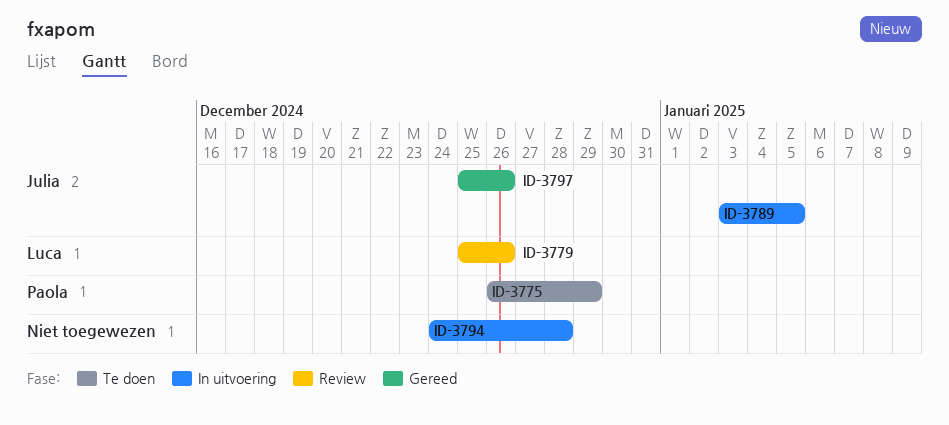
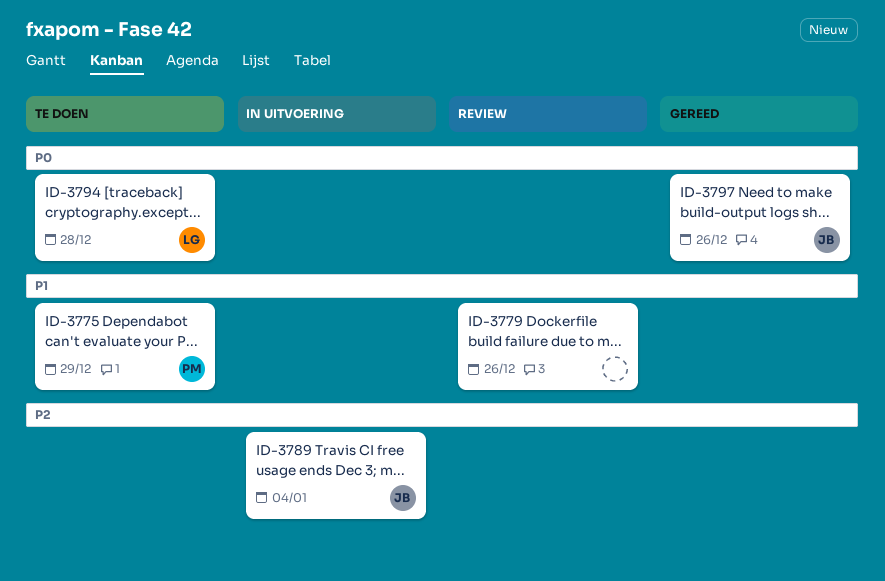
ID-3779, owner: Luca -> none
ID-3789, due: Jan 5 -> Jan 4
ID-3794, status: In uitvoering -> Te doen
ID-3794, owner: none -> Luca

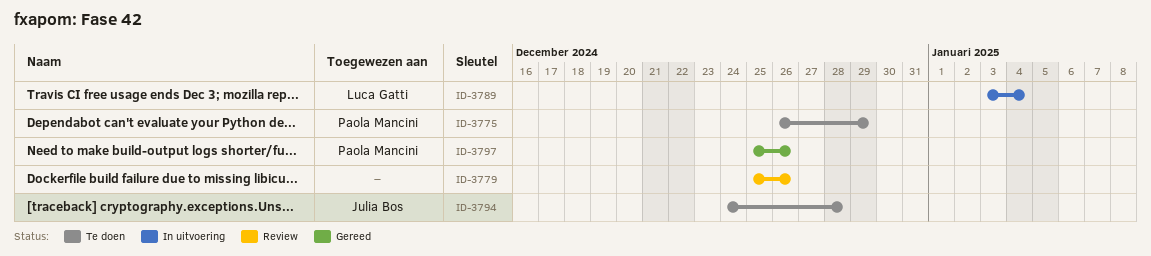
ID-3789, owner: Julia Bos -> Luca Gatti
ID-3794, owner: Luca Gatti -> Julia Bos
ID-3797, owner: Julia Bos -> Paola Mancini

